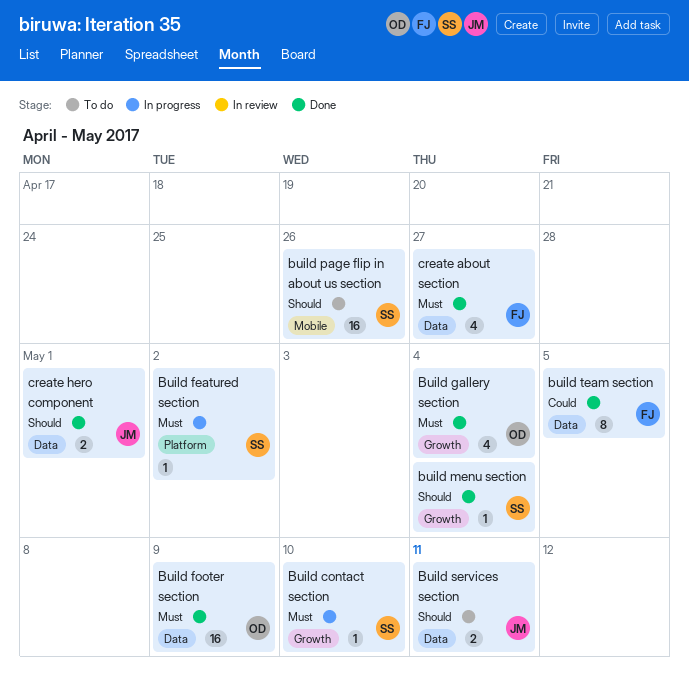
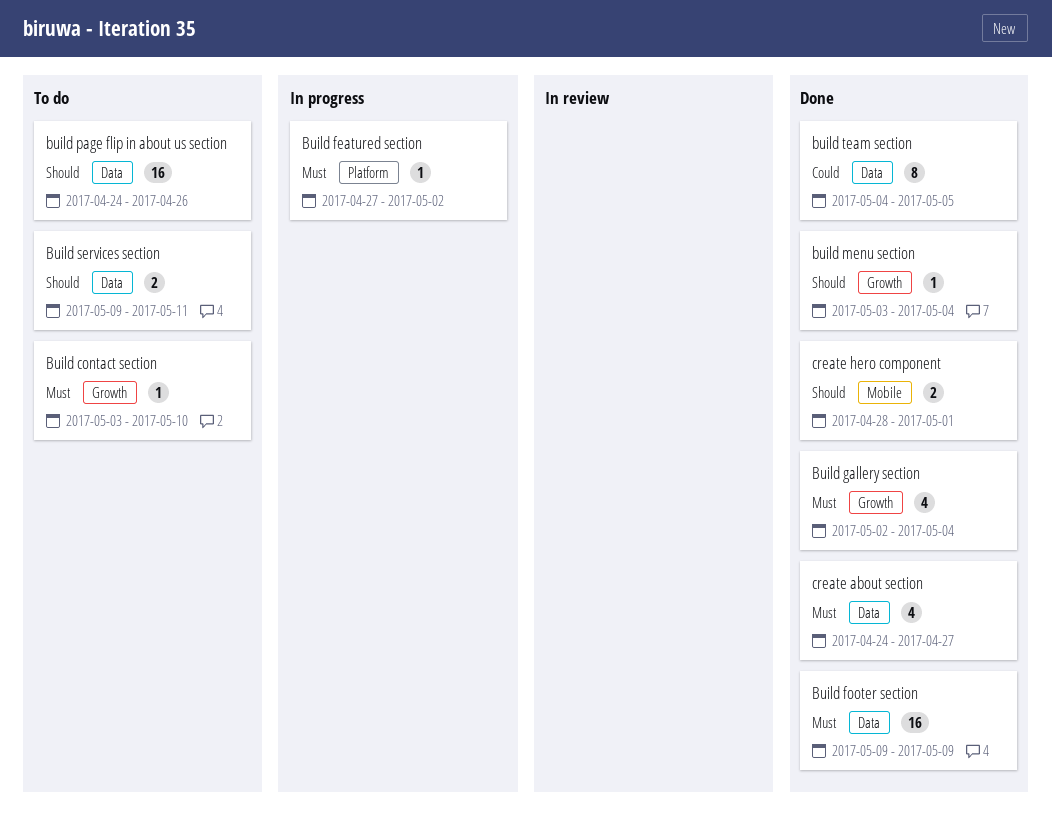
Build contact section, status: In progress -> To do
build page flip in about us section, label: Mobile -> Data
create hero component, label: Data -> Mobile

